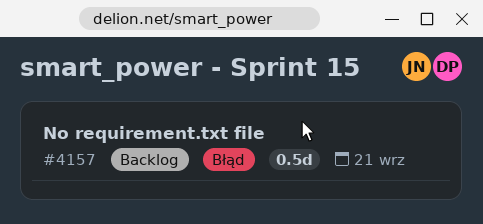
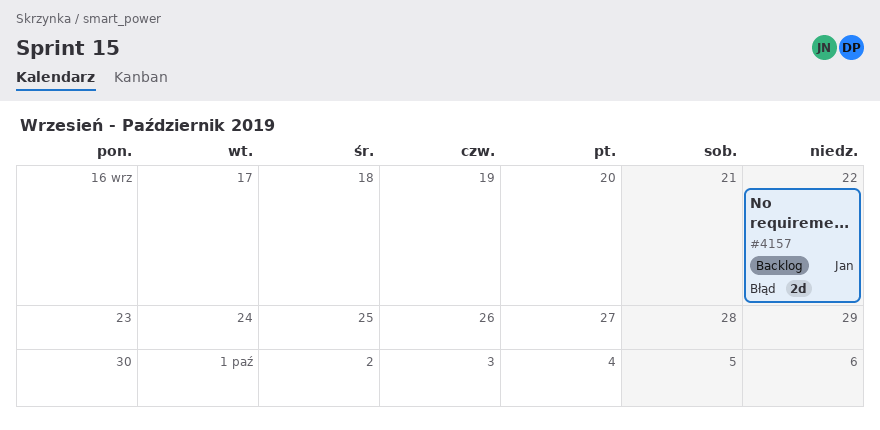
#4157, estimate: 0.5d -> 2d
#4157, due: Sep 21 -> Sep 22

